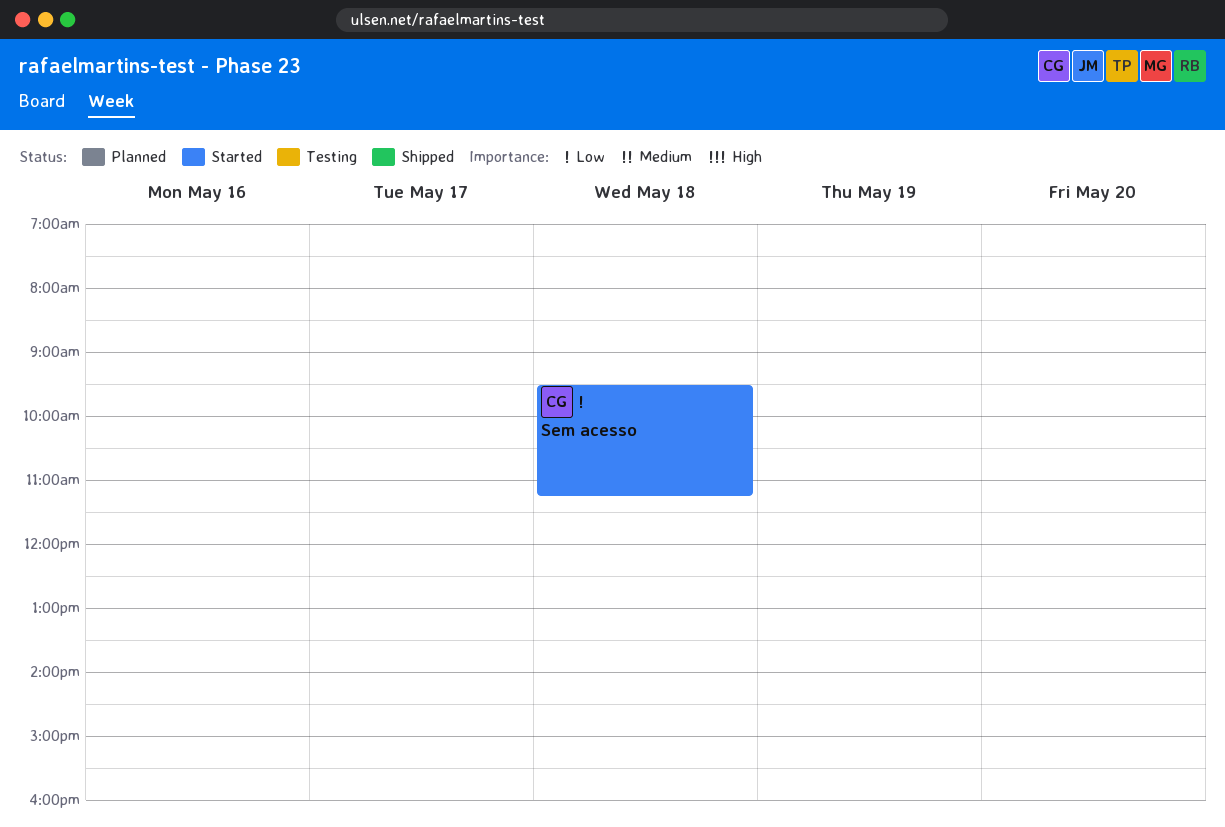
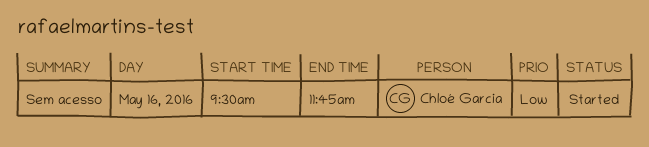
Sem acesso, day: May 18 -> May 16
Sem acesso, ends: 11:15 -> 11:45

